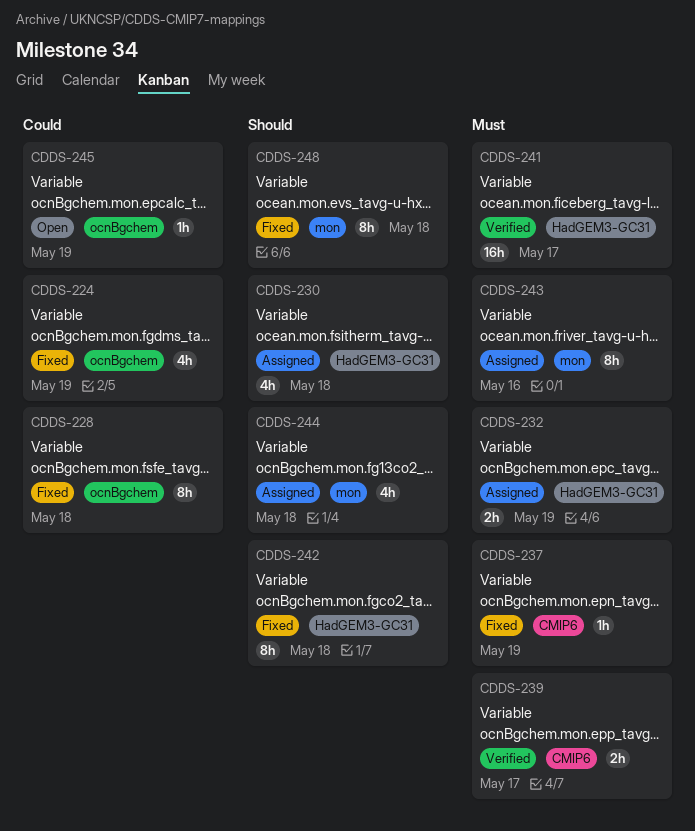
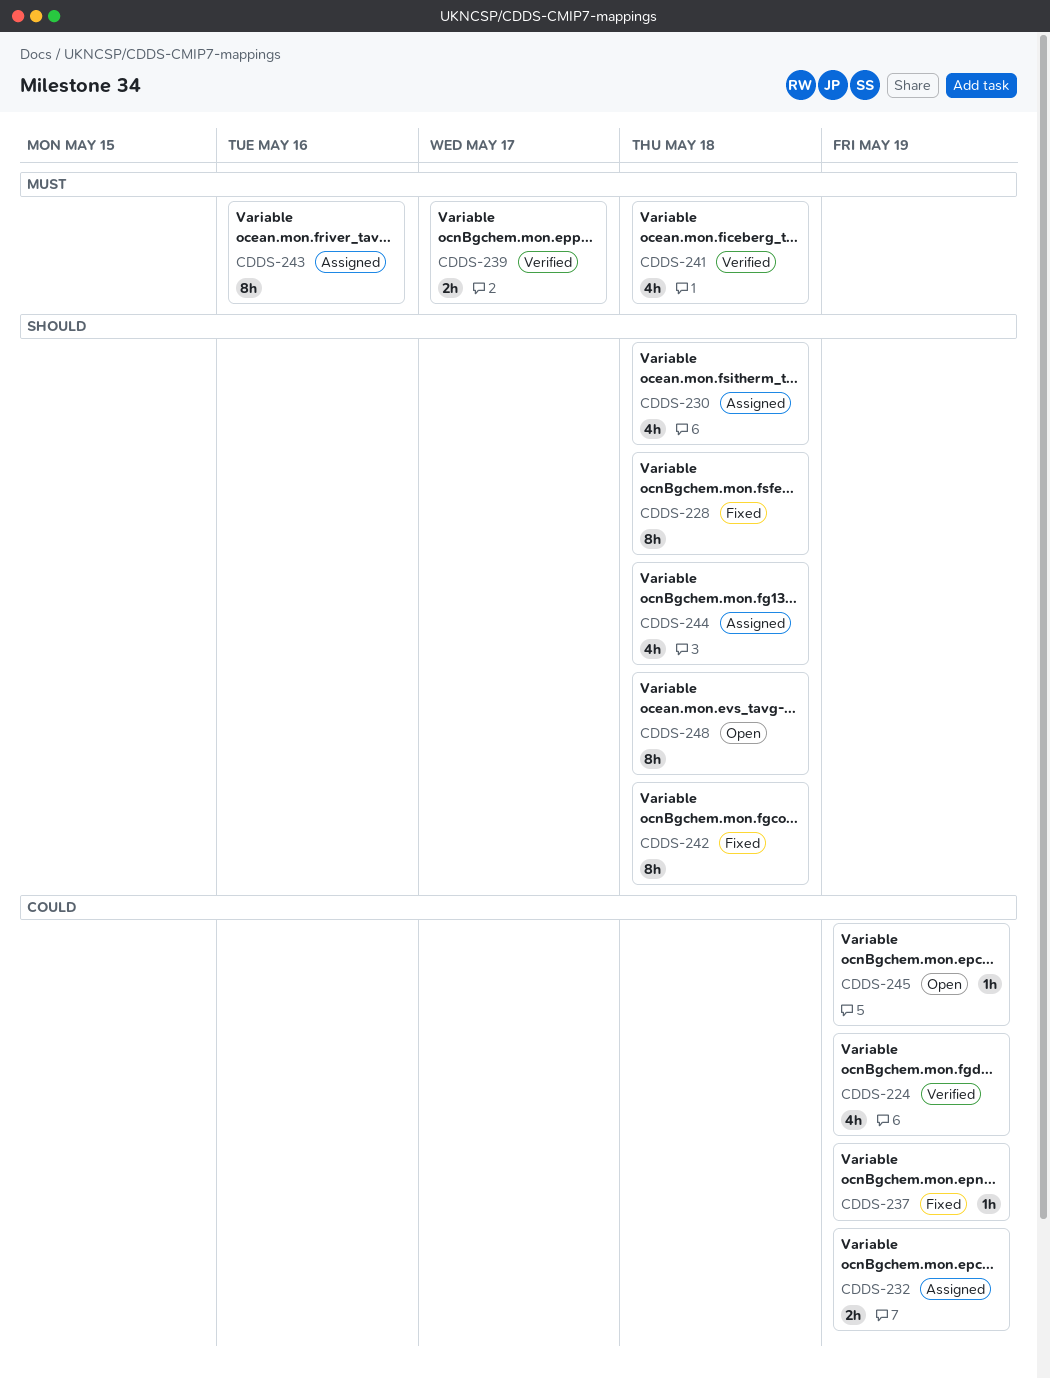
CDDS-224, status: Fixed -> Verified
CDDS-228, priority: Could -> Should
CDDS-232, priority: Must -> Could
CDDS-237, priority: Must -> Could
CDDS-241, estimate: 16h -> 4h
CDDS-241, due: May 17 -> May 18
CDDS-248, status: Fixed -> Open

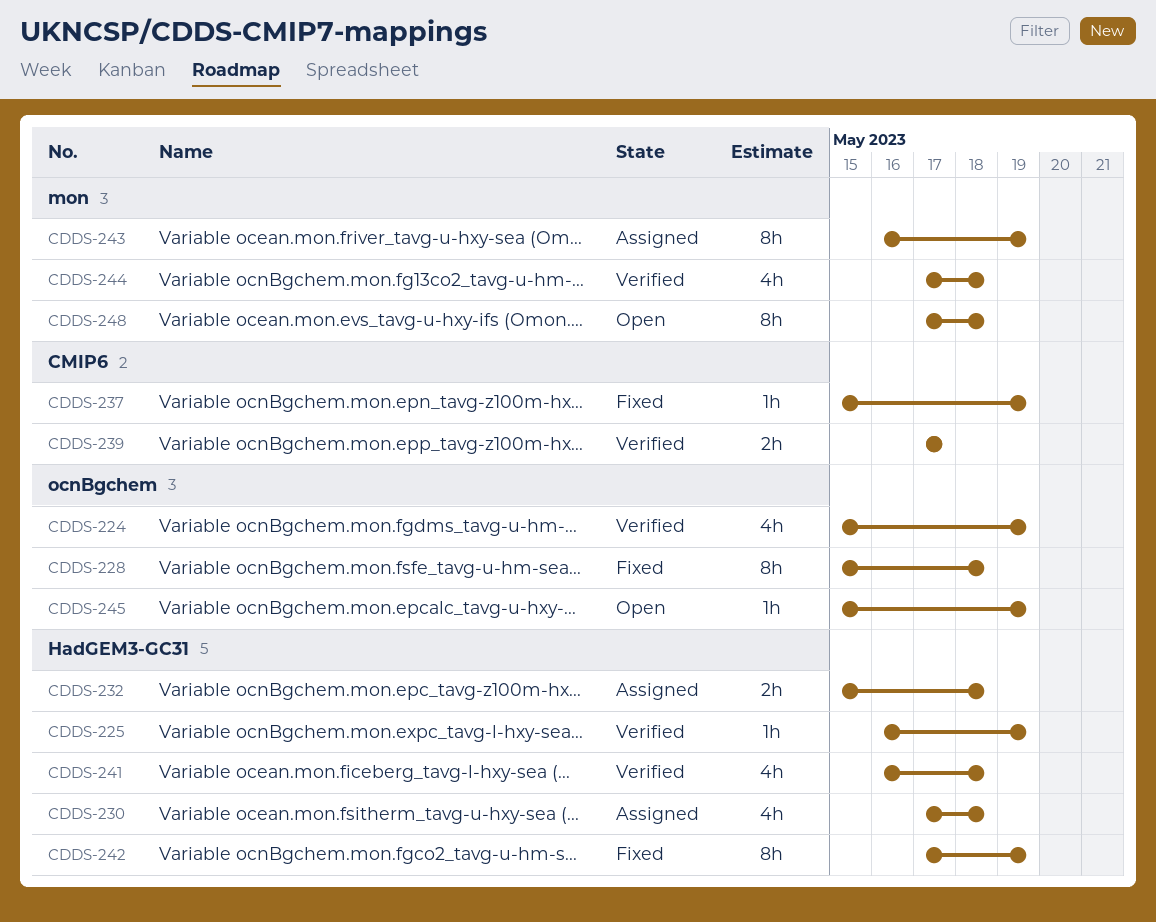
CDDS-225: none -> present
CDDS-232, due: May 19 -> May 18
CDDS-242, due: May 18 -> May 19
CDDS-243, due: May 16 -> May 19
CDDS-244, status: Assigned -> Verified

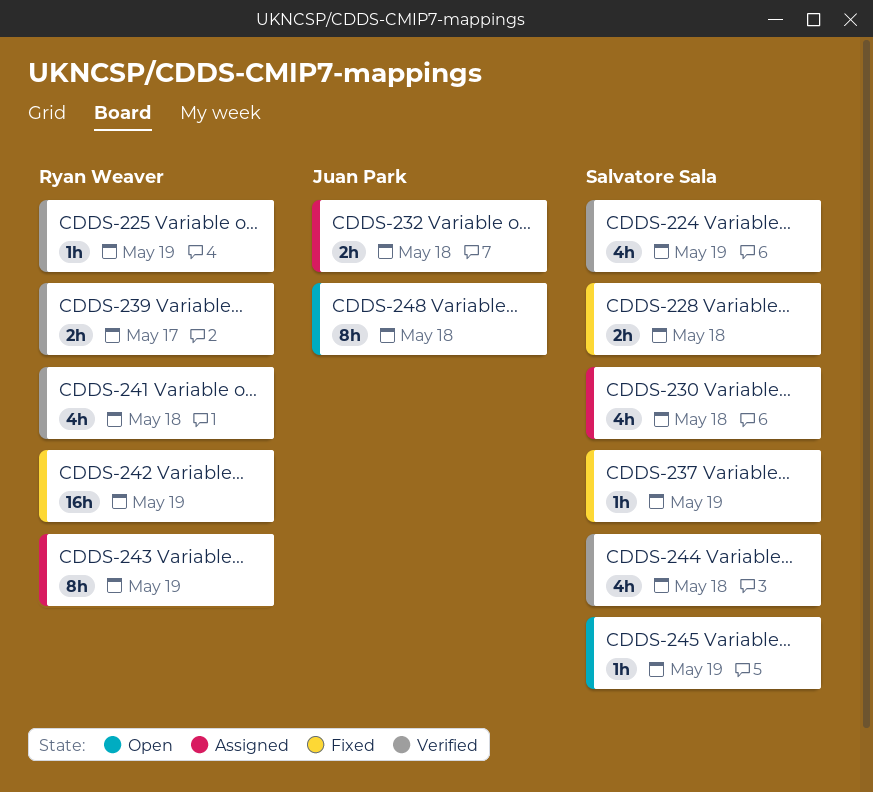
CDDS-228, estimate: 8h -> 2h
CDDS-242, estimate: 8h -> 16h

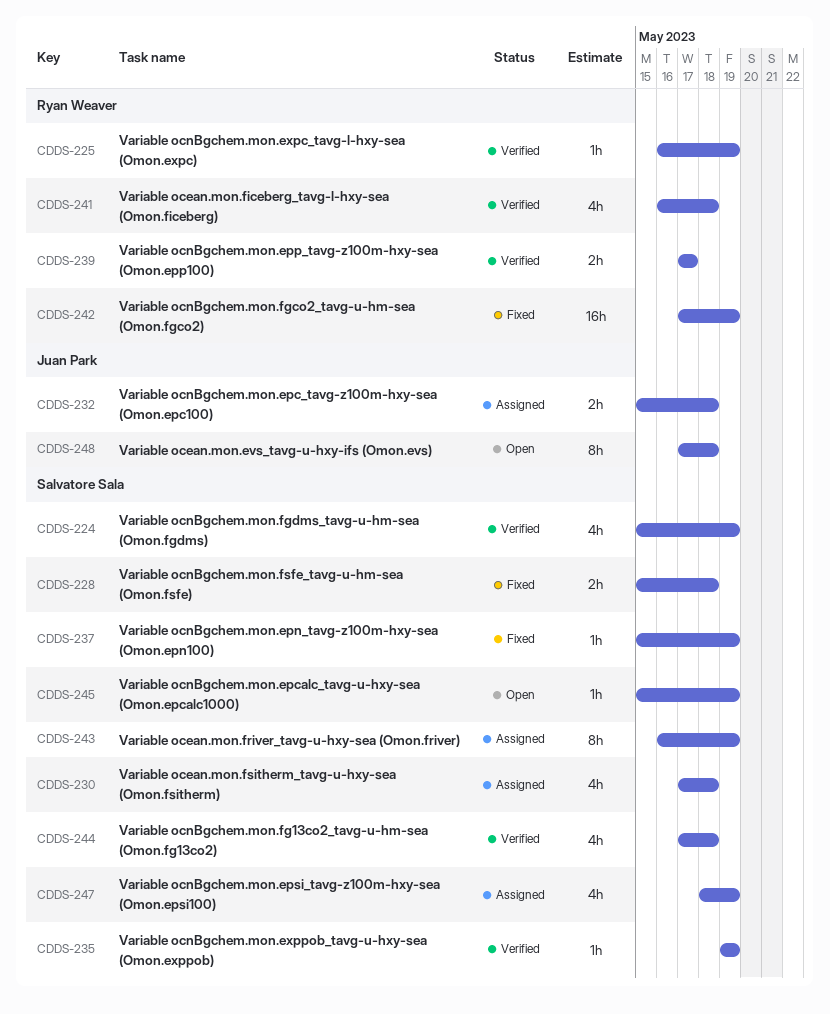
CDDS-235: none -> present
CDDS-243, owner: Ryan Weaver -> Salvatore Sala
CDDS-247: none -> present

